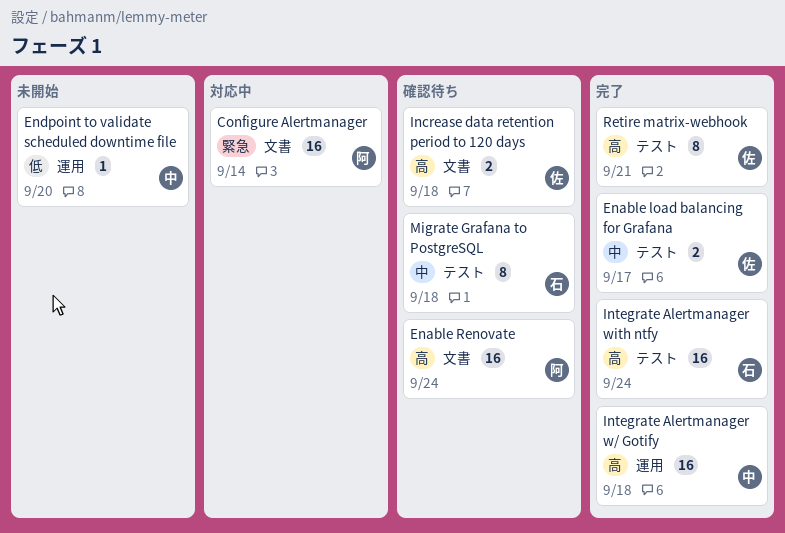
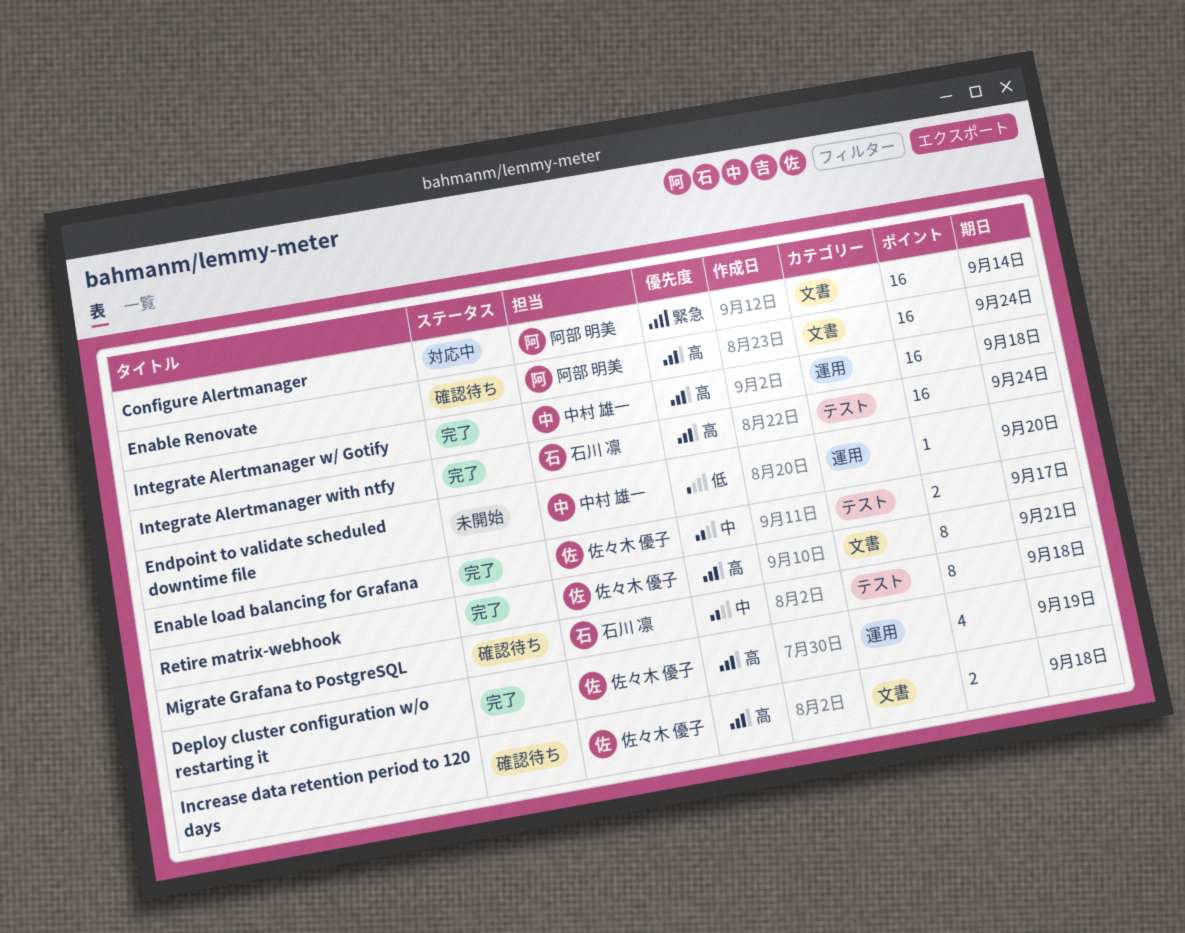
Deploy cluster configuration w/o restarting it: none -> present
Retire matrix-webhook, label: テスト -> 文書

